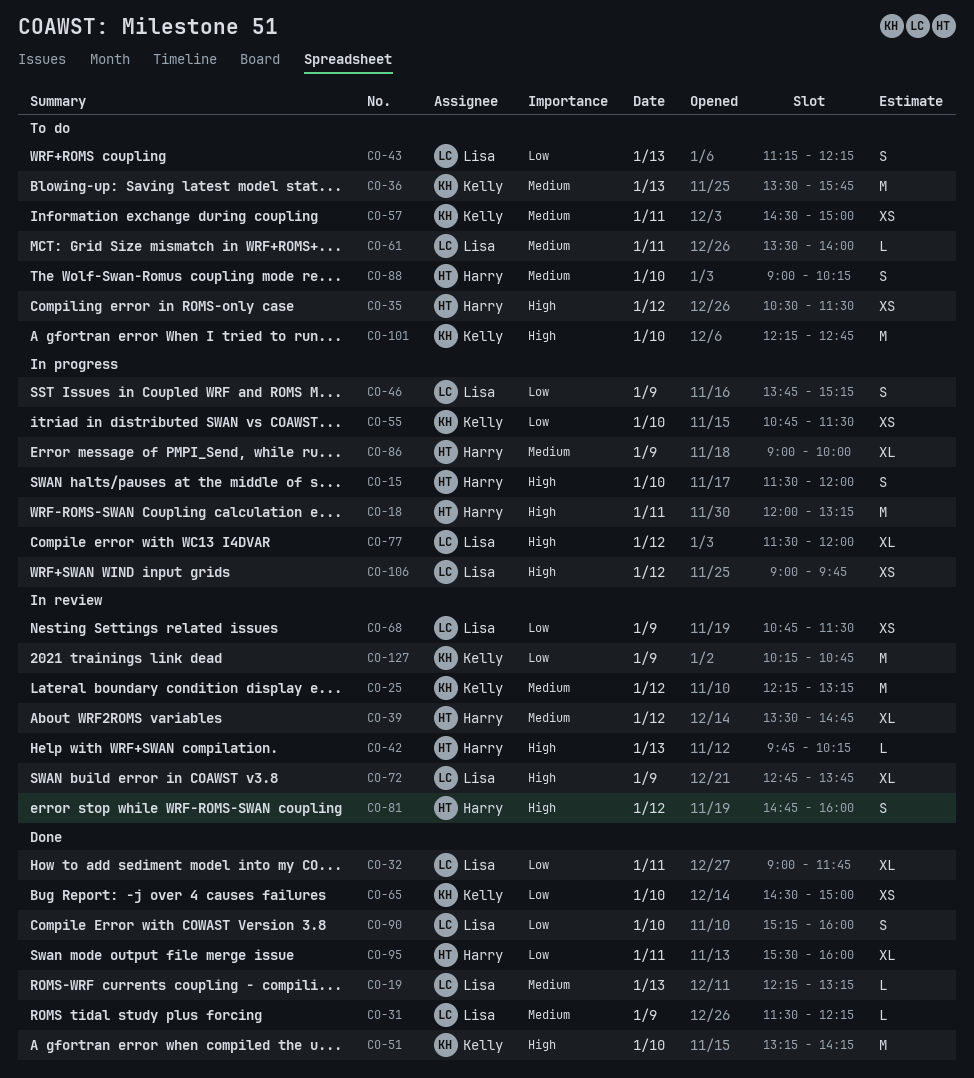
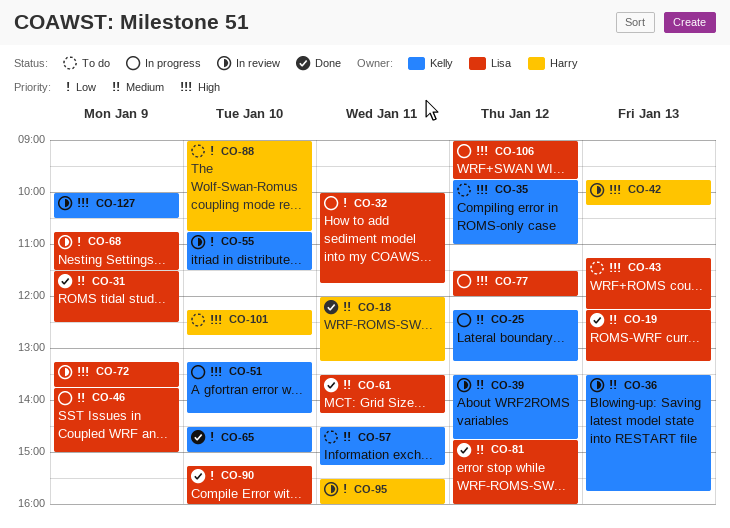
CO-15: present -> none
CO-18, status: In progress -> Done
CO-18, priority: High -> Medium
CO-25, status: In review -> In progress
CO-31, ends: 12:15 -> 12:30
CO-32, status: Done -> In progress
CO-32, begins: 09:00 -> 10:00
CO-35, owner: Harry -> Kelly
CO-35, begins: 10:30 -> 09:45
CO-35, ends: 11:30 -> 11:00
CO-36, status: To do -> In review
CO-39, owner: Harry -> Kelly
CO-43, priority: Low -> High
CO-46, priority: Low -> Medium
CO-46, ends: 15:15 -> 15:00
CO-51, status: Done -> In progress
CO-55, status: In progress -> In review
CO-57, ends: 15:00 -> 15:15
CO-61, status: To do -> Done
CO-61, ends: 14:00 -> 14:15
CO-72, begins: 12:45 -> 13:15
CO-81, status: In review -> Done
CO-81, owner: Harry -> Lisa
CO-81, priority: High -> Medium
CO-86: present -> none
CO-88, priority: Medium -> Low
CO-88, ends: 10:15 -> 10:45
CO-95, status: Done -> In review
CO-101, owner: Kelly -> Harry
CO-127, priority: Low -> High
CO-127, begins: 10:15 -> 10:00
CO-127, ends: 10:45 -> 10:30

